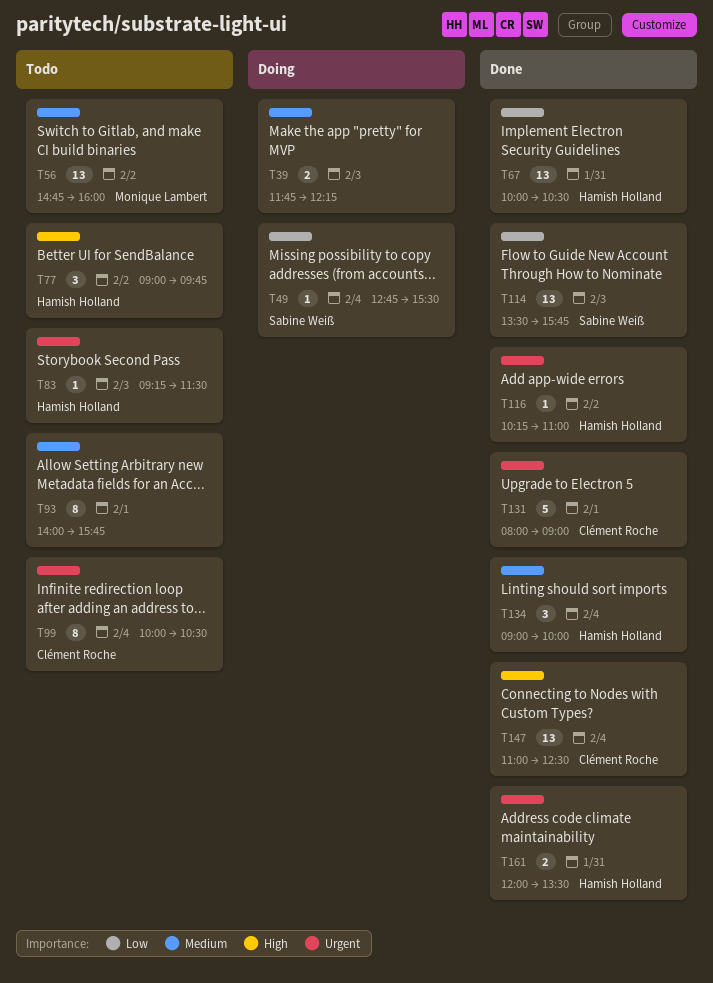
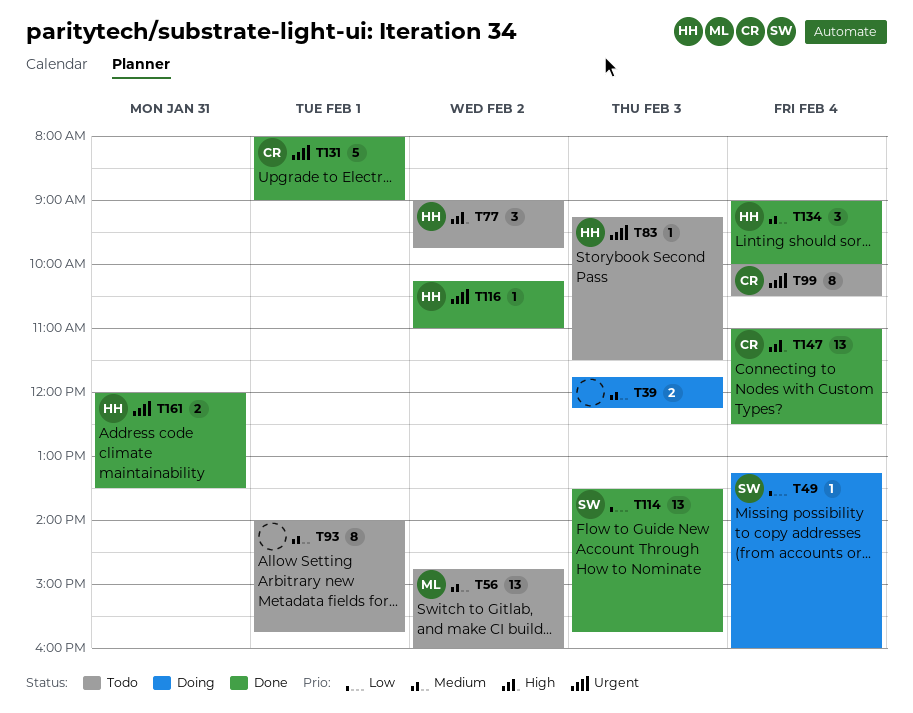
T49, begins: 12:45 -> 13:15
T49, ends: 15:30 -> 16:00
T67: present -> none

